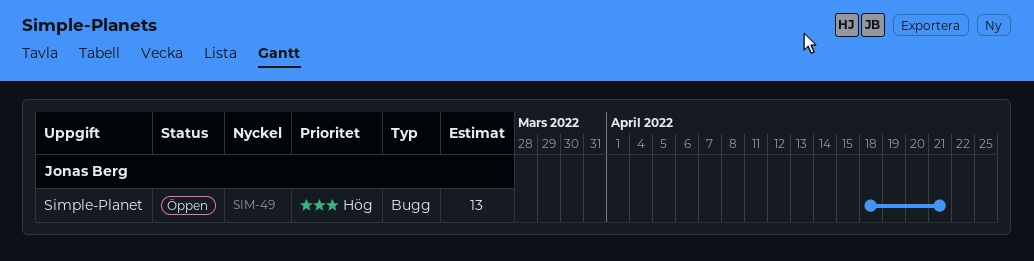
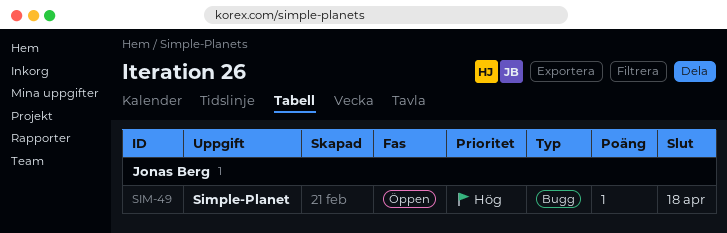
SIM-49, estimate: 13 -> 1
SIM-49, due: Apr 21 -> Apr 18

